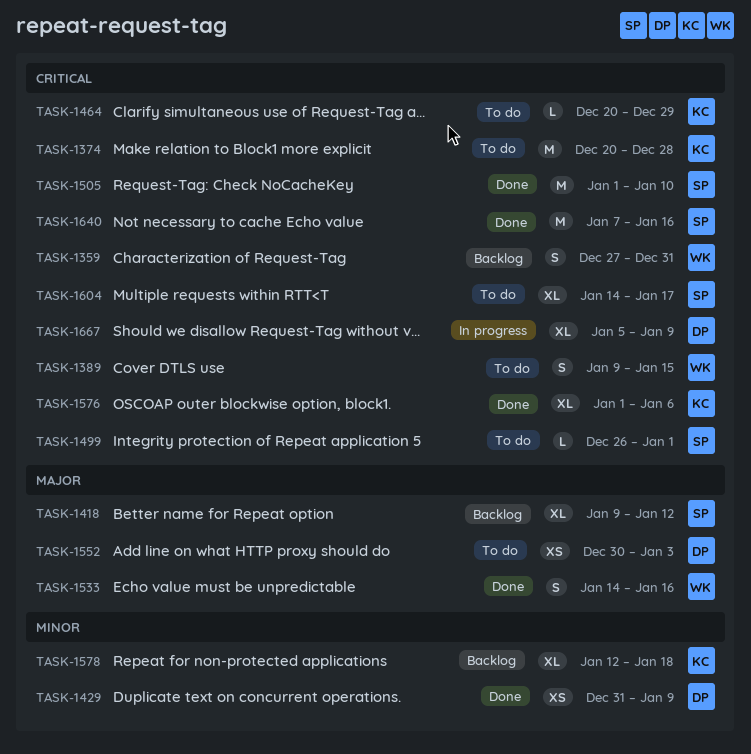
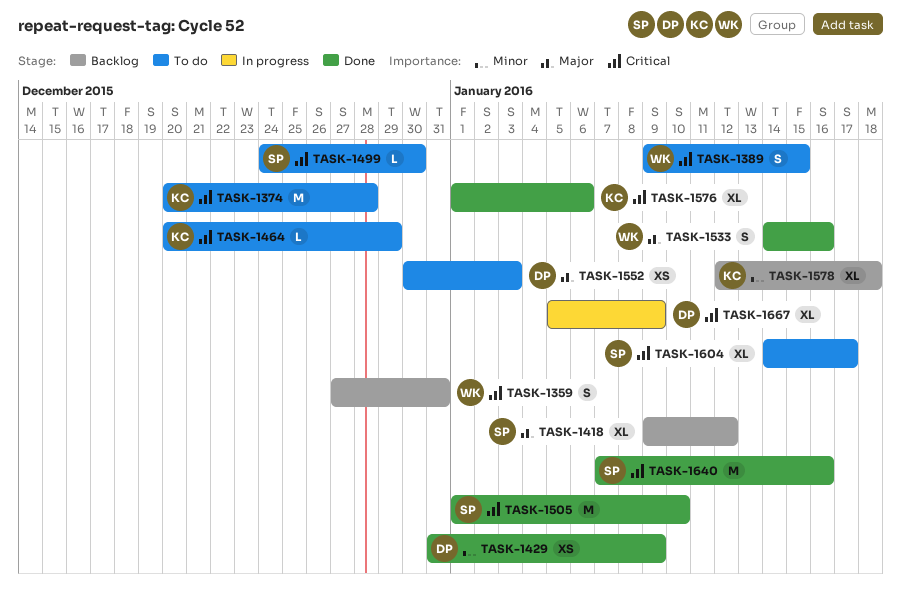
TASK-1499, start: Dec 26 -> Dec 24
TASK-1499, due: Jan 1 -> Dec 30

